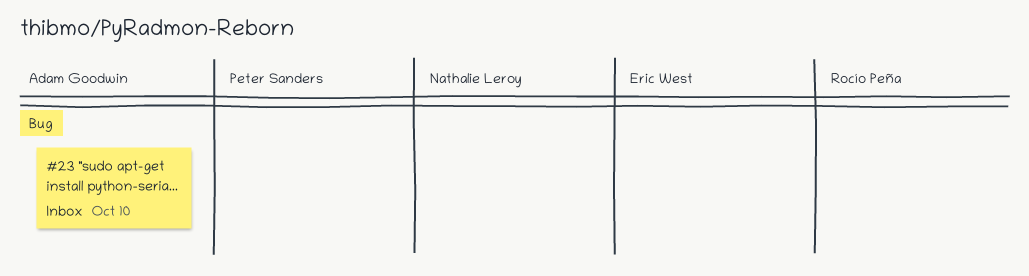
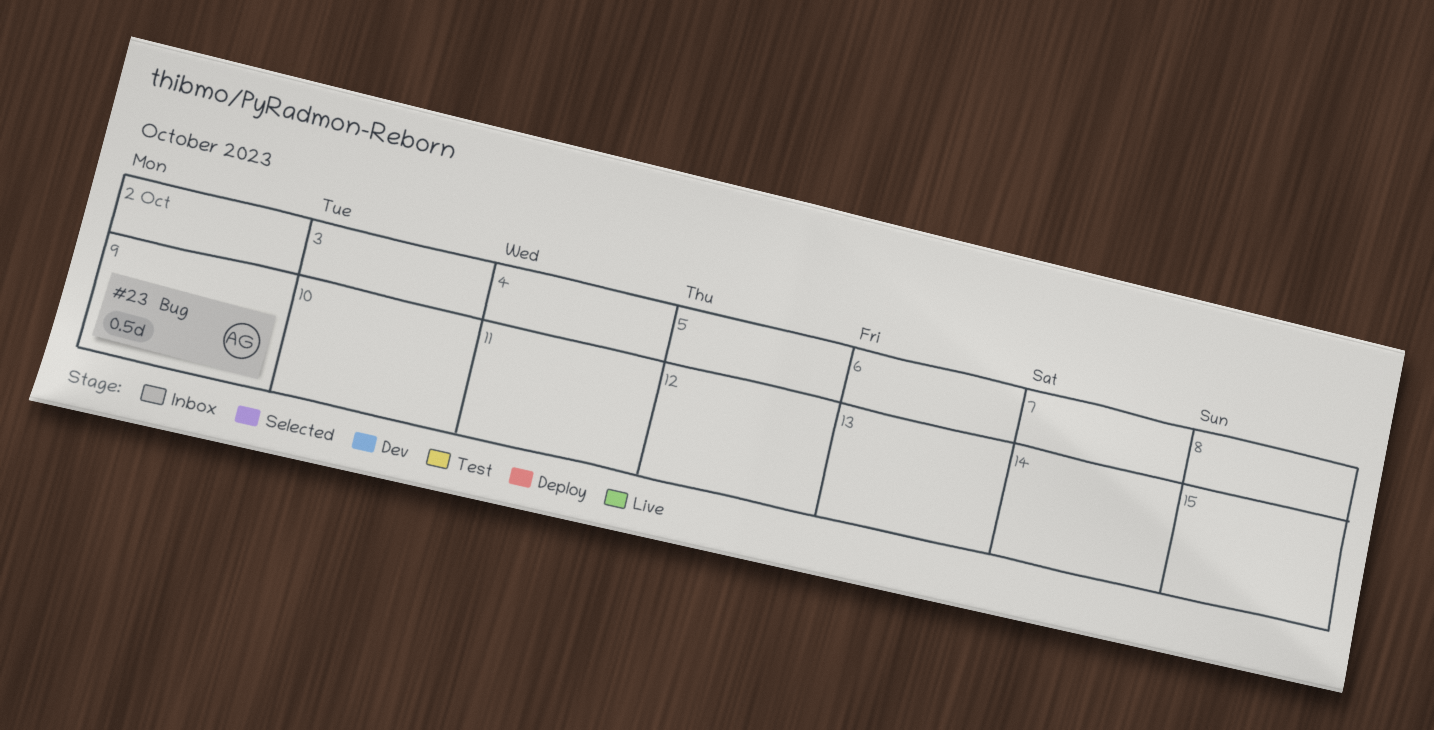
#23, due: Oct 10 -> Oct 9

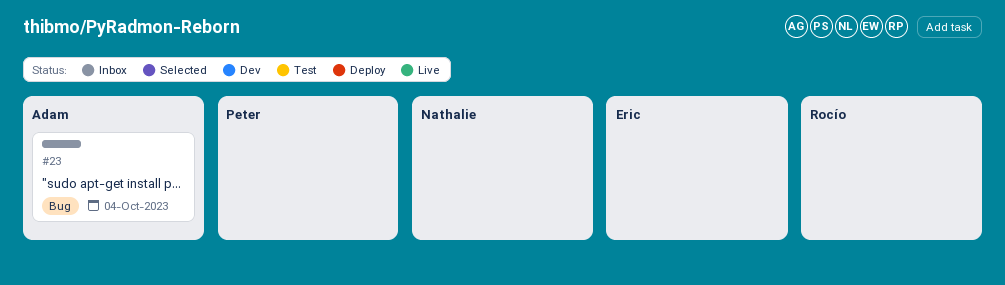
#23, due: Oct 9 -> Oct 4

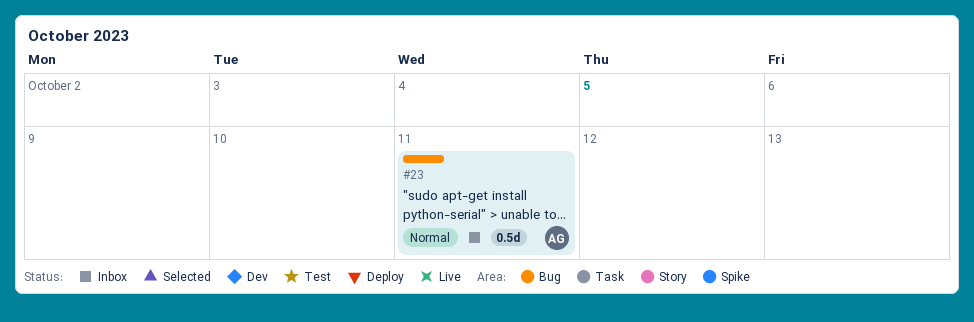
#23, due: Oct 4 -> Oct 11

